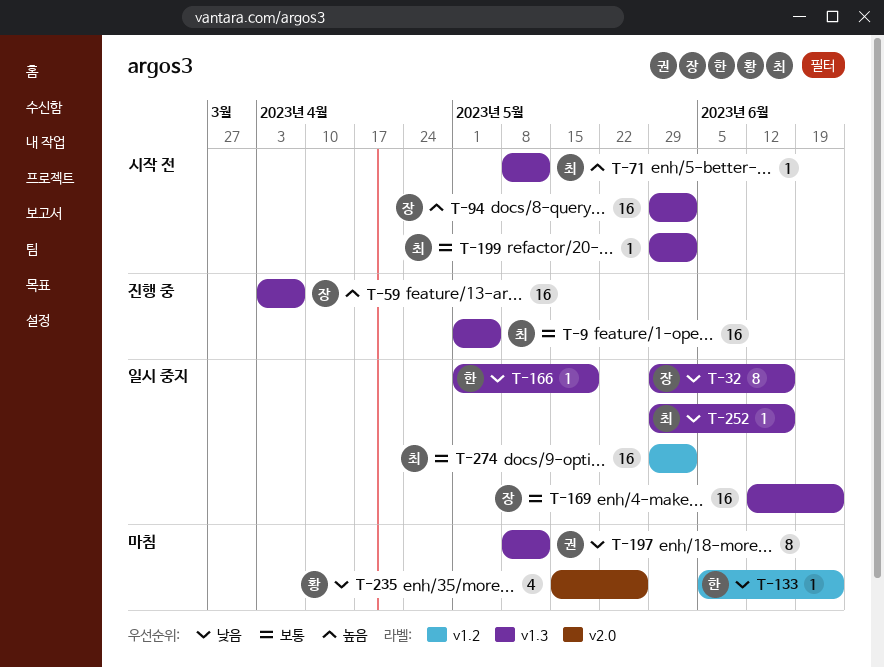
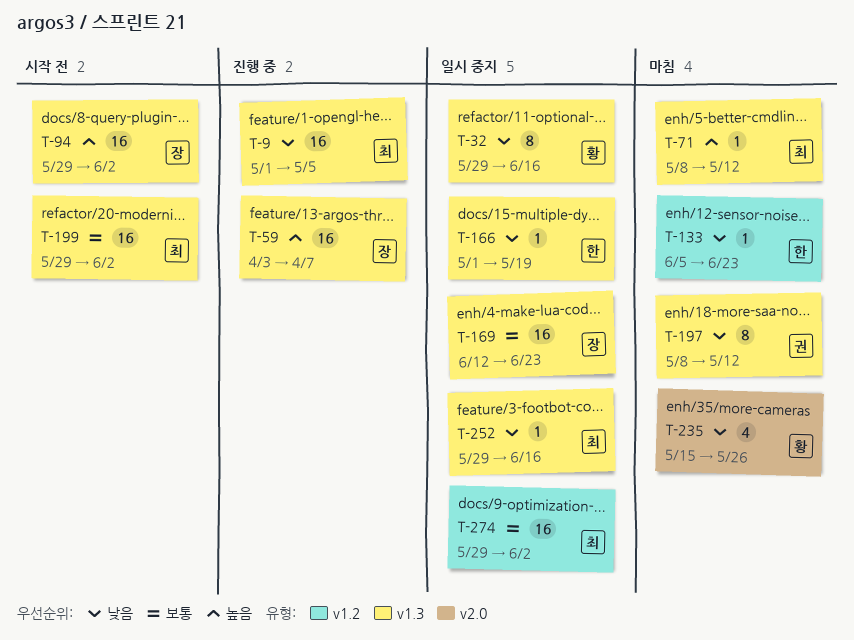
T-9, priority: 보통 -> 낮음
T-32, owner: 장 -> 황
T-71, status: 시작 전 -> 마침
T-199, estimate: 1 -> 16

